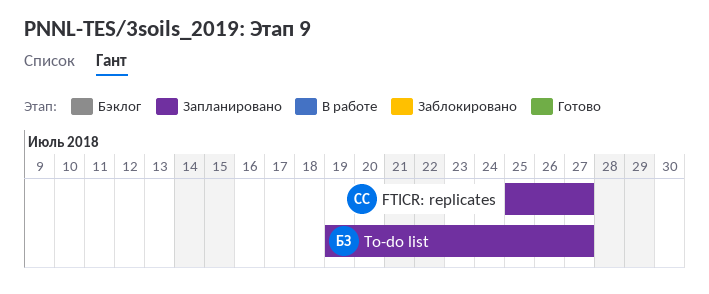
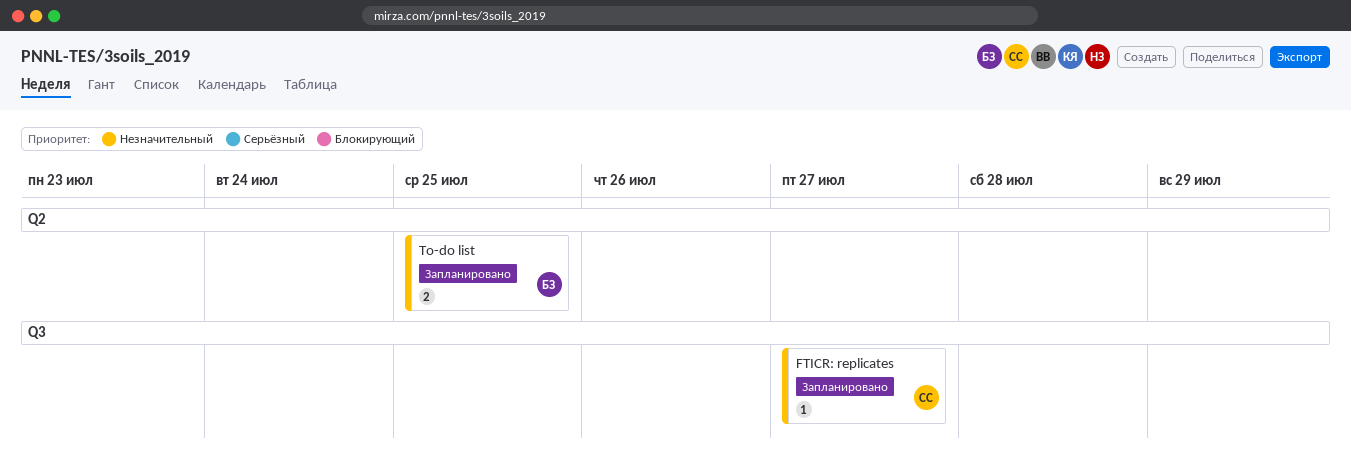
To-do list, due: Jul 27 -> Jul 25

